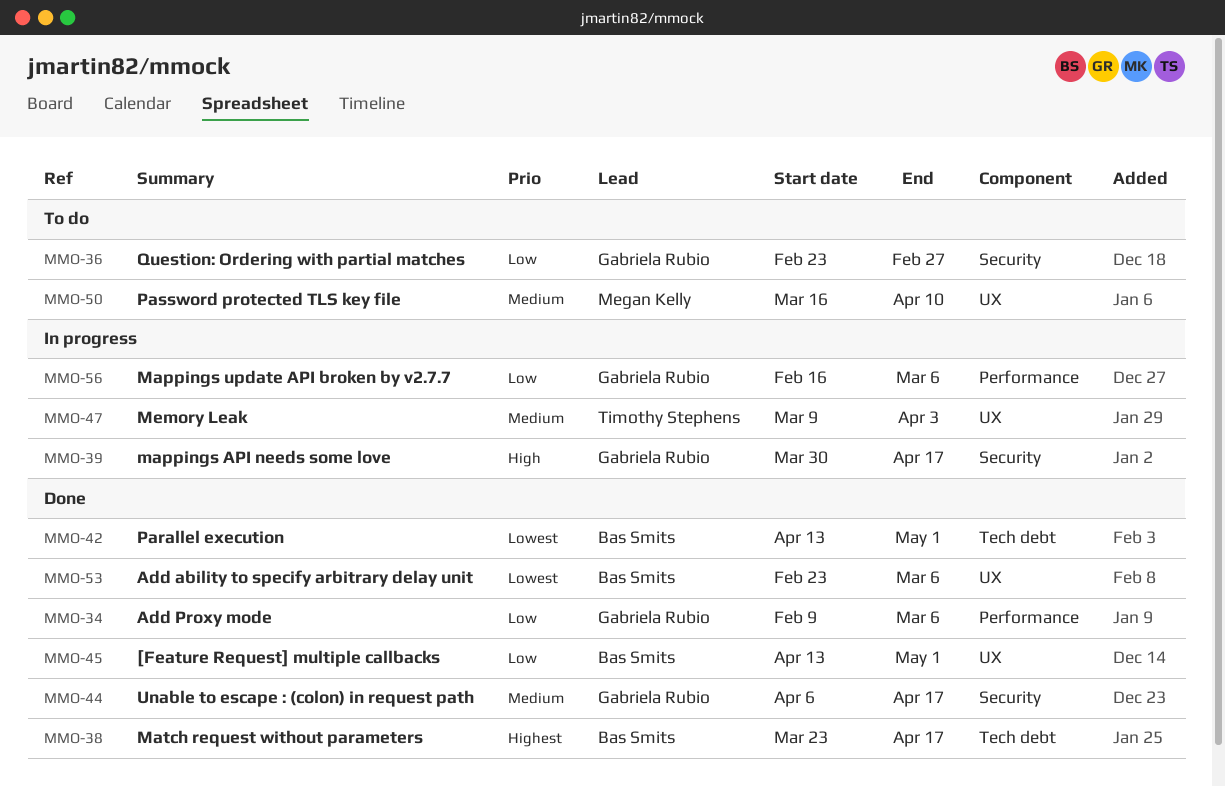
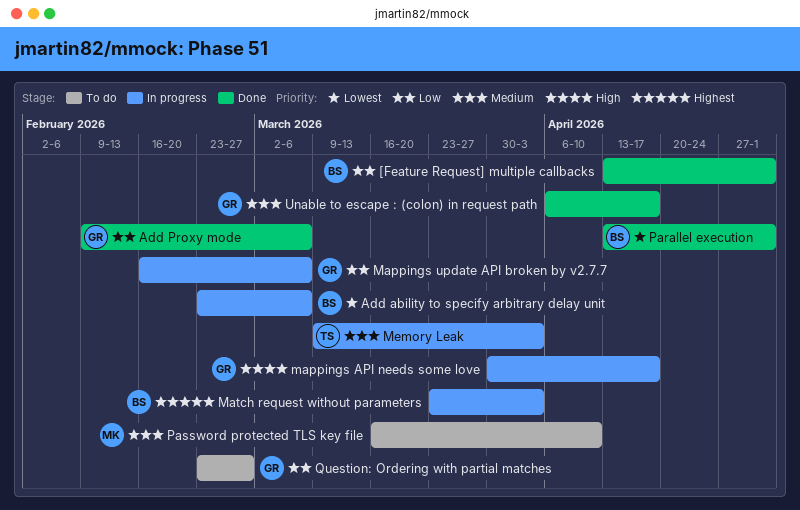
Add ability to specify arbitrary delay unit, status: Done -> In progress
Match request without parameters, status: Done -> In progress
Match request without parameters, due: Apr 17 -> Apr 3

